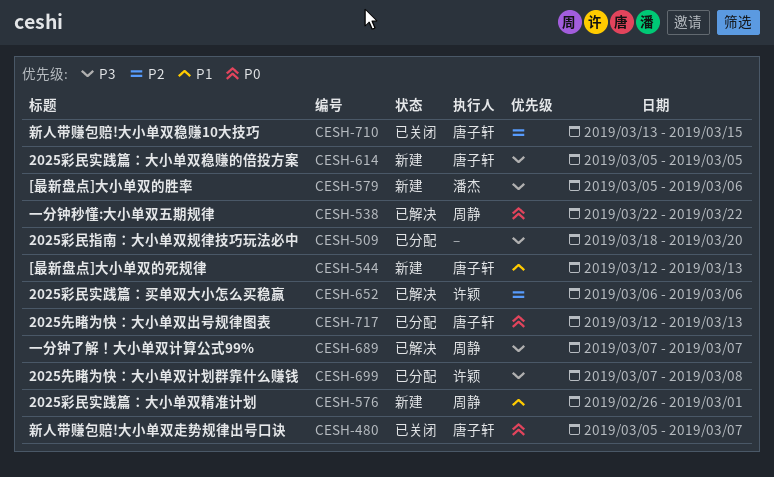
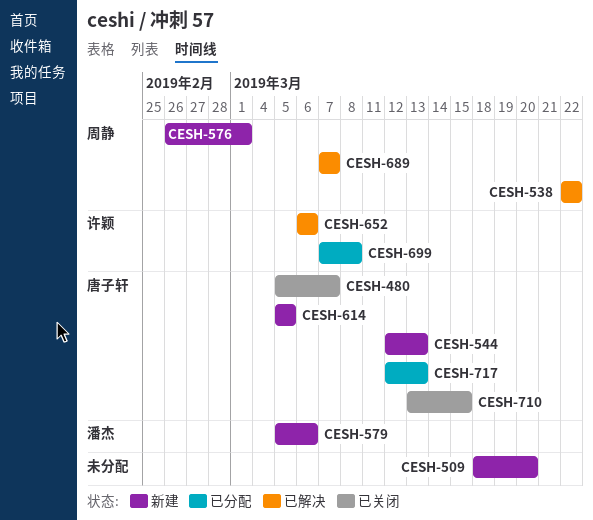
CESH-509, status: 已分配 -> 新建

